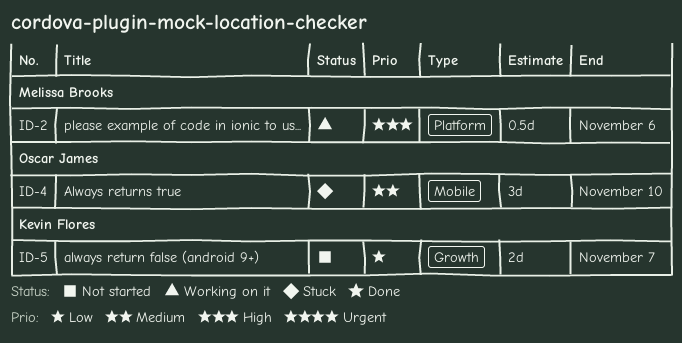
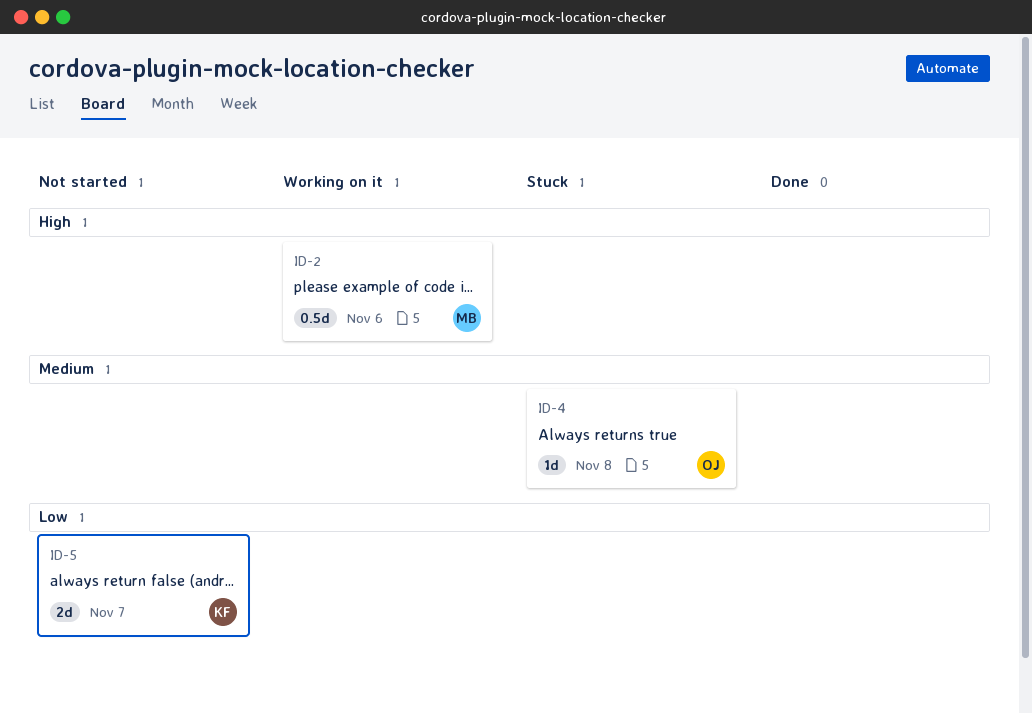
ID-4, estimate: 3d -> 1d
ID-4, due: Nov 10 -> Nov 8

